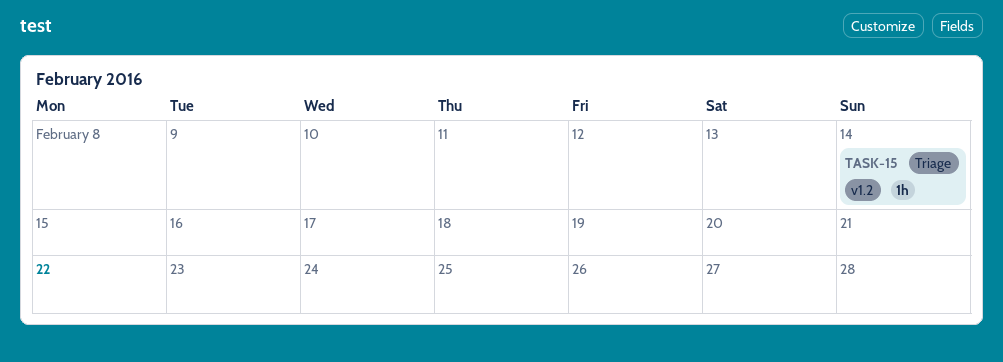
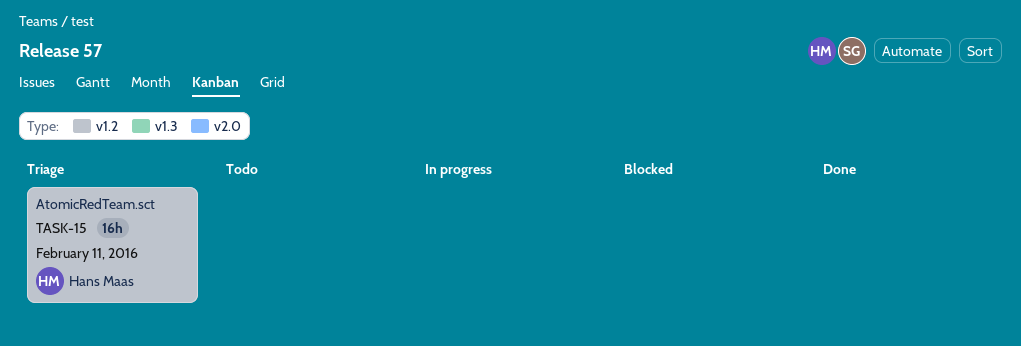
TASK-15, estimate: 1h -> 16h
TASK-15, due: Feb 14 -> Feb 11

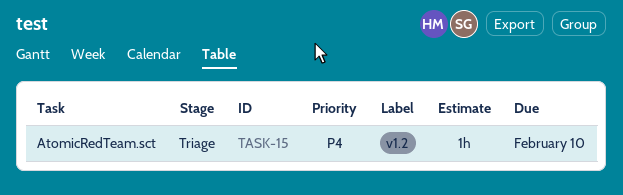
TASK-15, estimate: 16h -> 1h
TASK-15, due: Feb 11 -> Feb 10

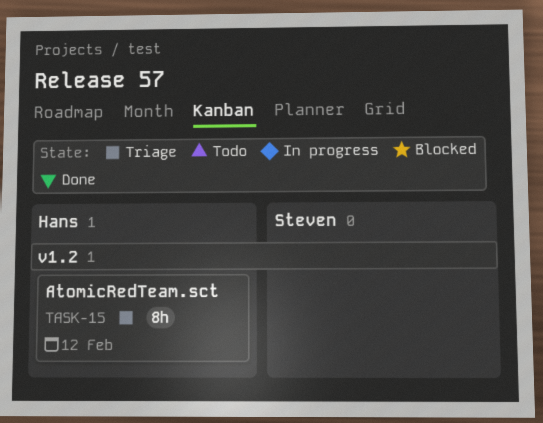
TASK-15, estimate: 1h -> 8h
TASK-15, due: Feb 10 -> Feb 12

